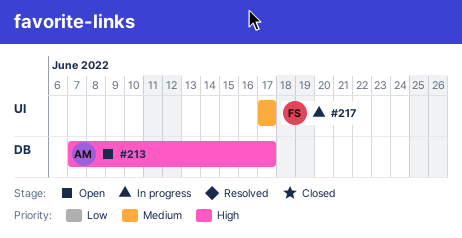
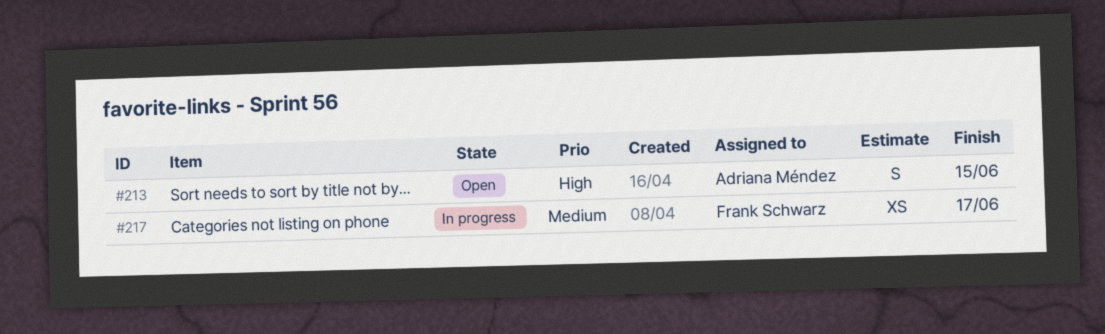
#213, due: Jun 17 -> Jun 15

